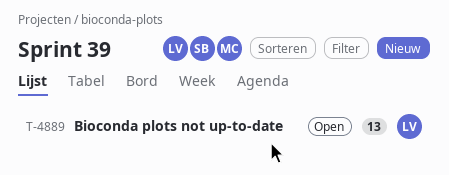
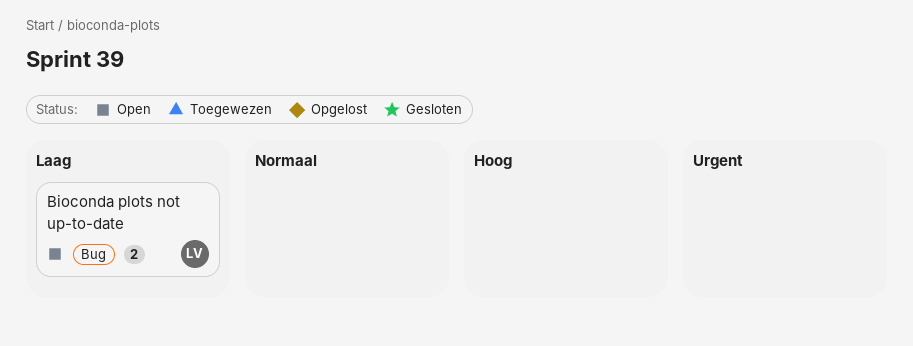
Bioconda plots not up-to-date, estimate: 13 -> 2

